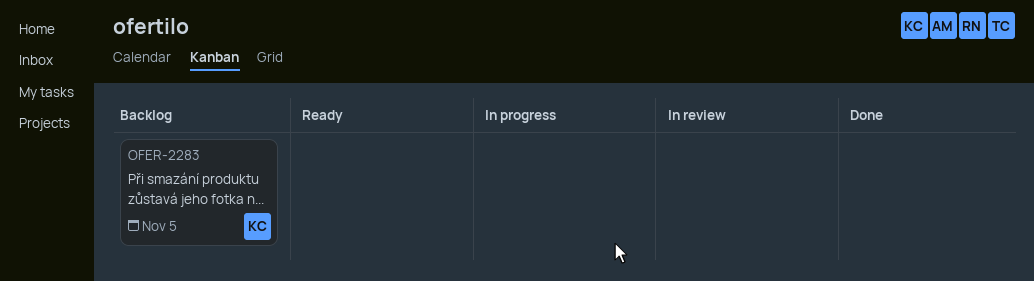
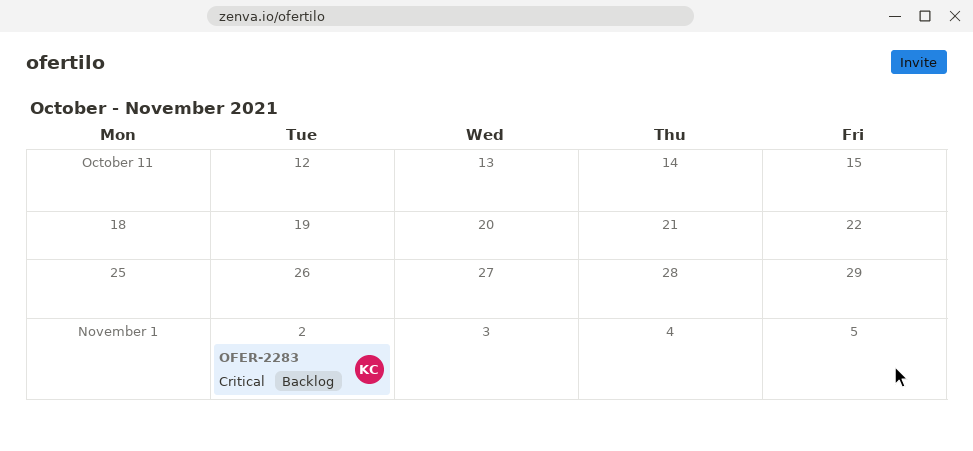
OFER-2283, due: Nov 5 -> Nov 2

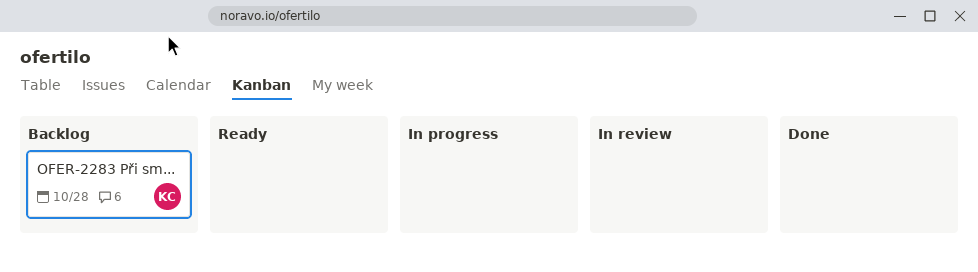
OFER-2283, due: Nov 2 -> Oct 28

